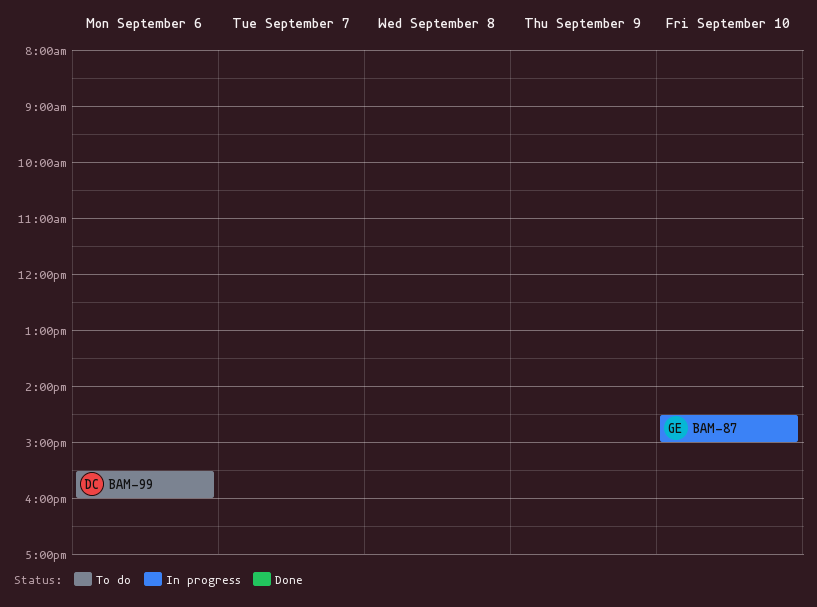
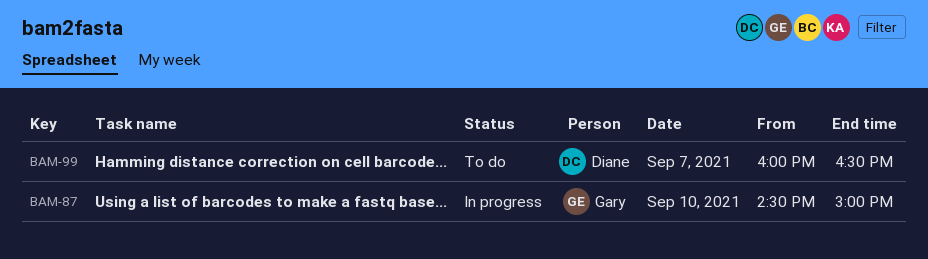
BAM-99, day: Sep 6 -> Sep 7
BAM-99, begins: 15:30 -> 16:00
BAM-99, ends: 16:00 -> 16:30

